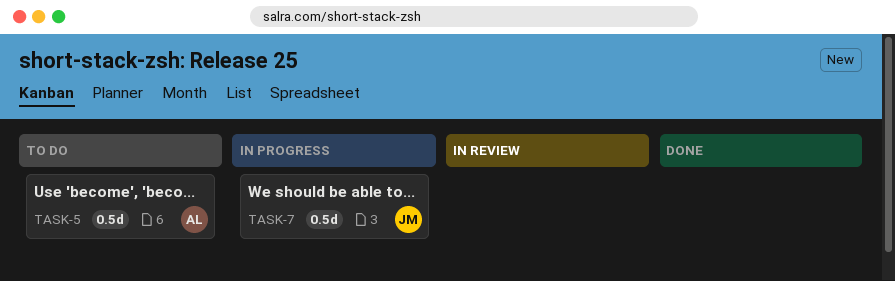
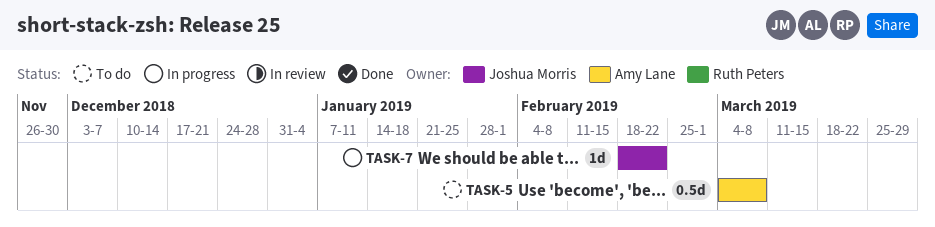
TASK-7, estimate: 0.5d -> 1d

